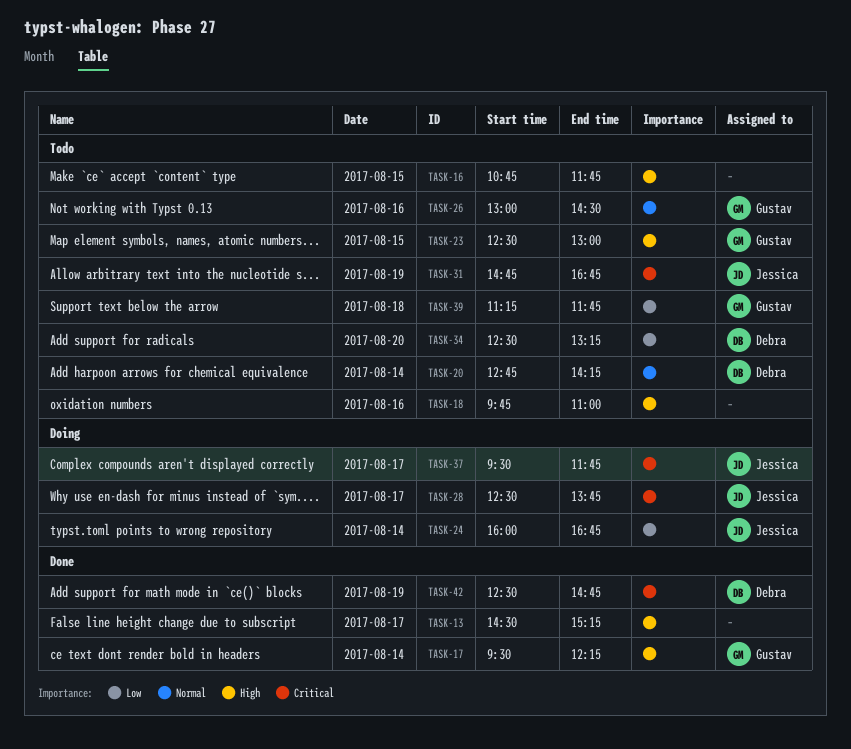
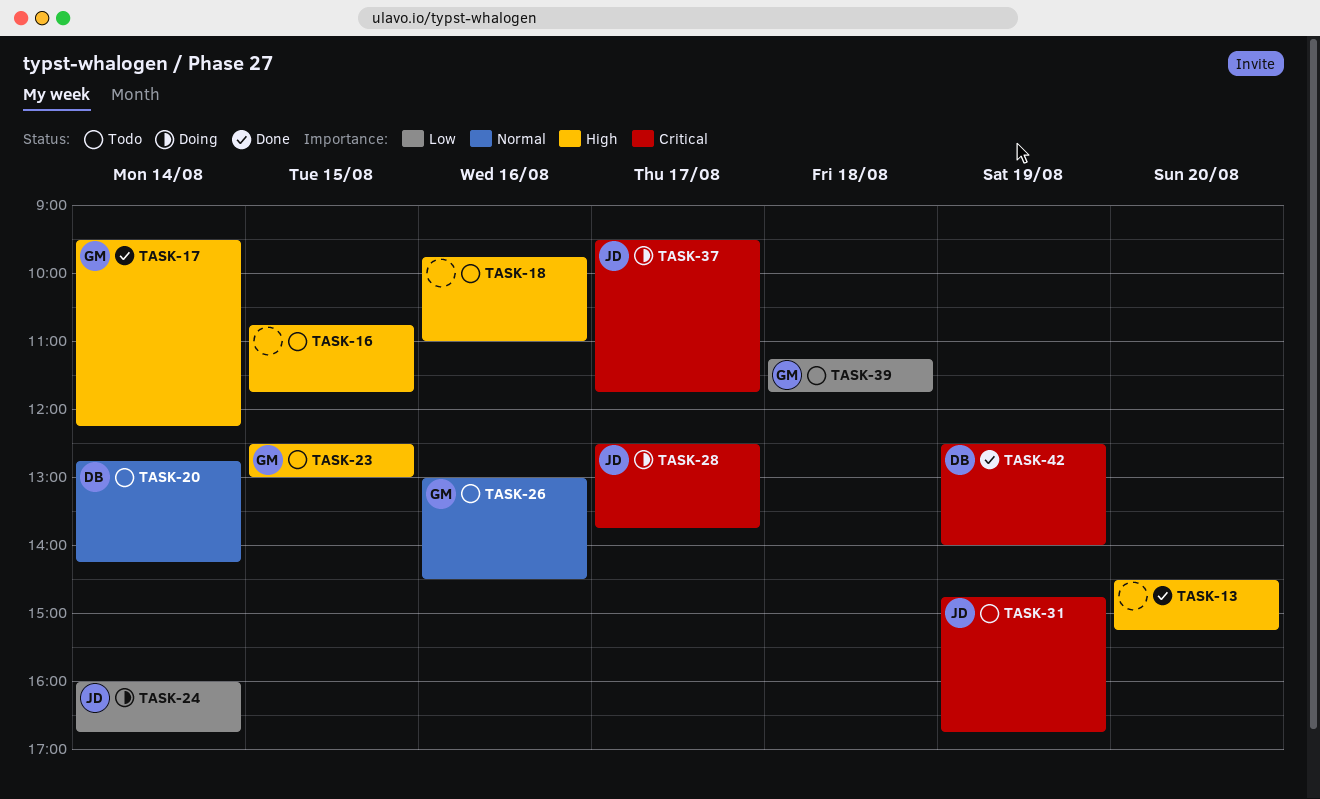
TASK-13, day: Aug 17 -> Aug 20
TASK-34: present -> none
TASK-42, ends: 14:45 -> 14:00

